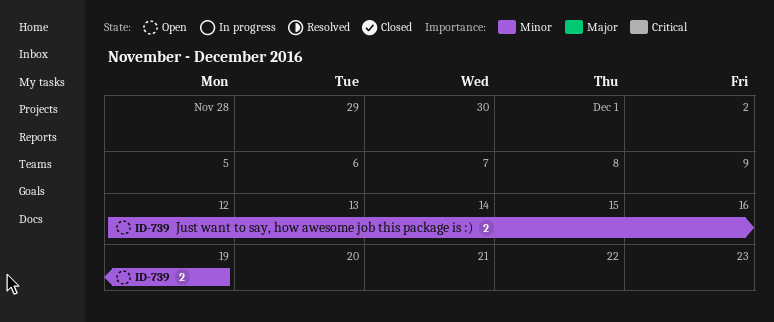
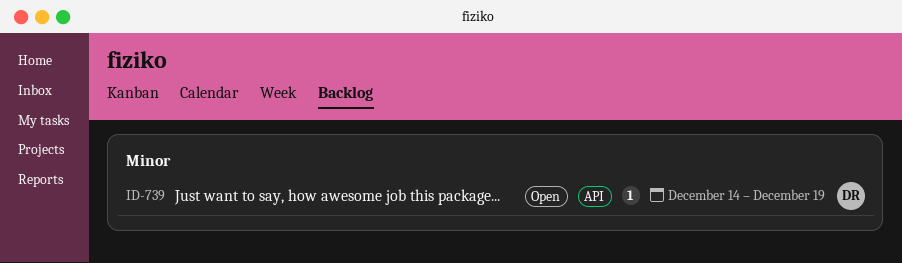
ID-739, estimate: 2 -> 1
ID-739, start: Dec 12 -> Dec 14

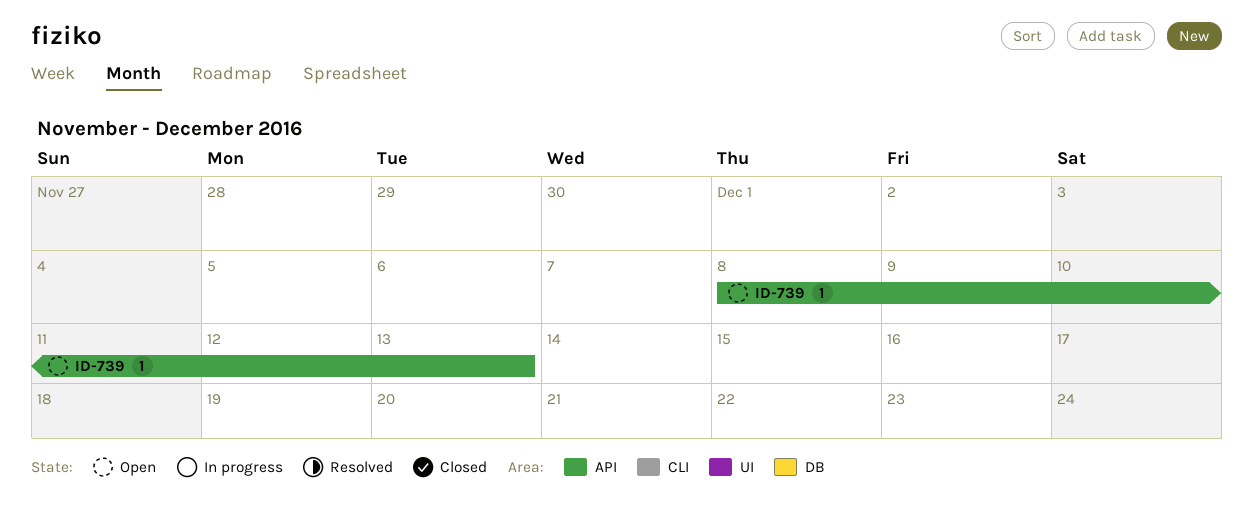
ID-739, start: Dec 14 -> Dec 8
ID-739, due: Dec 19 -> Dec 13

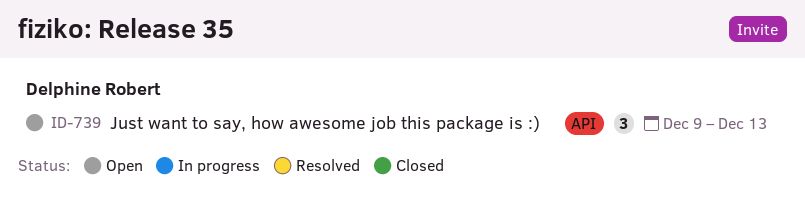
ID-739, estimate: 1 -> 3
ID-739, start: Dec 8 -> Dec 9

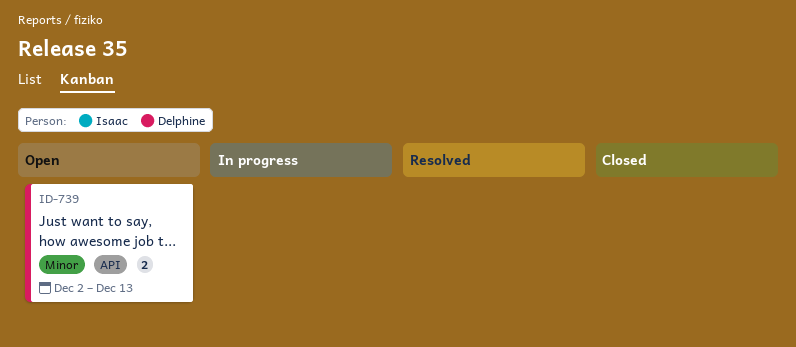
ID-739, estimate: 3 -> 2
ID-739, start: Dec 9 -> Dec 2

